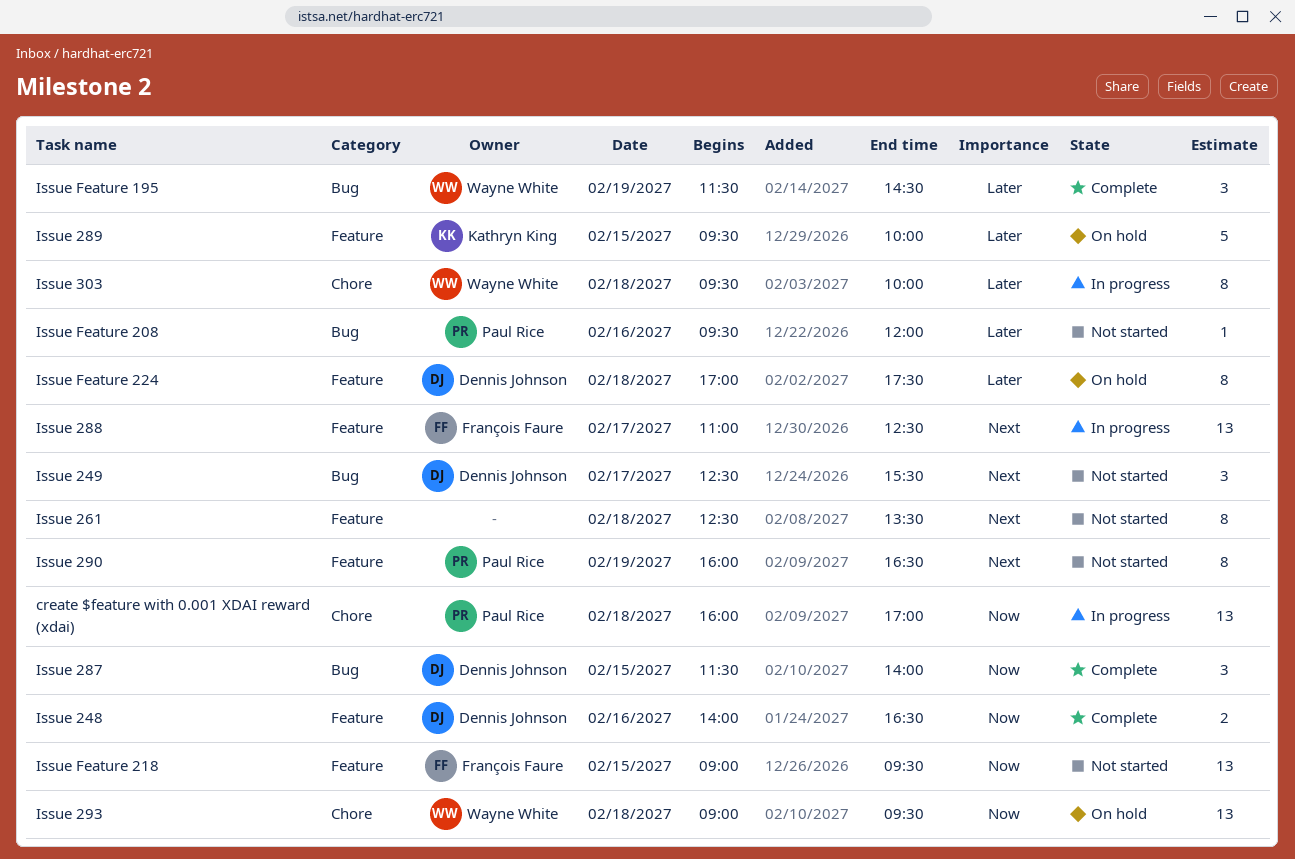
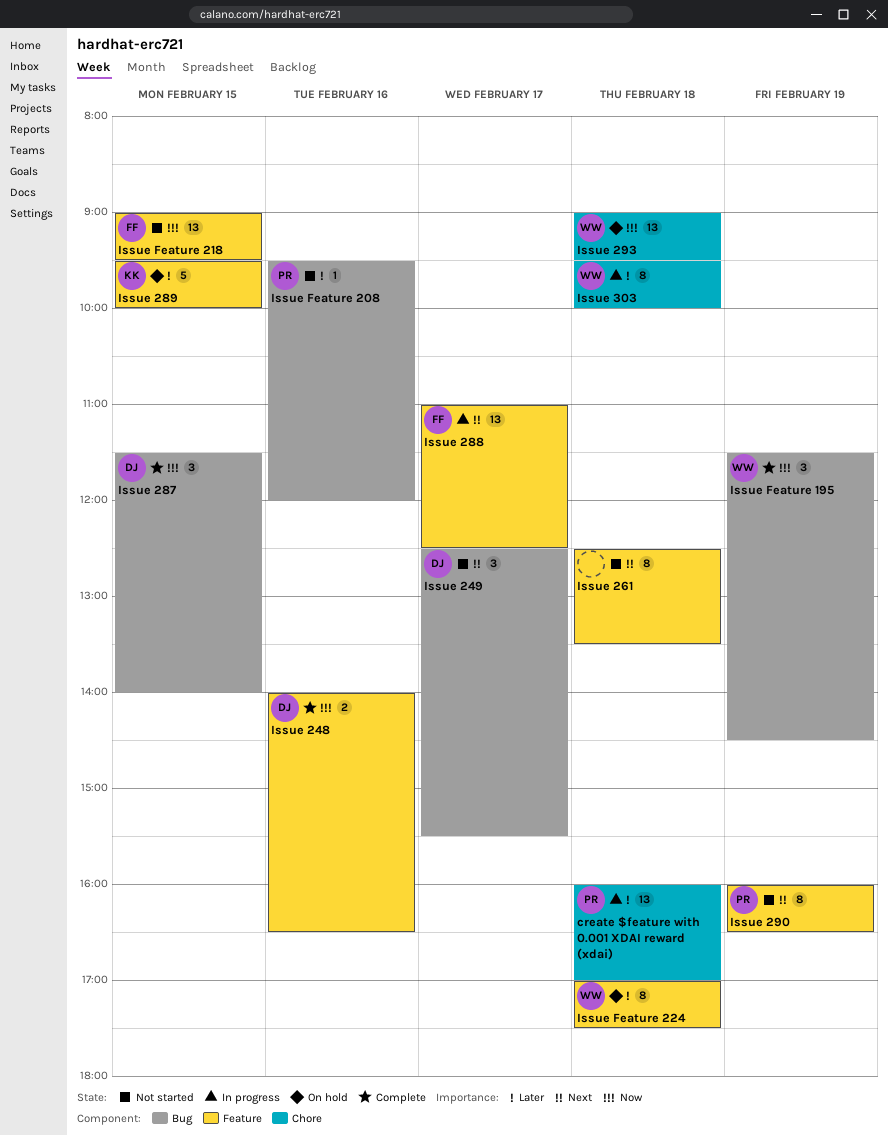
create $feature with 0.001 XDAI reward (xdai), priority: Now -> Later
Issue Feature 195, priority: Later -> Now
Issue Feature 224, owner: Dennis Johnson -> Wayne White

